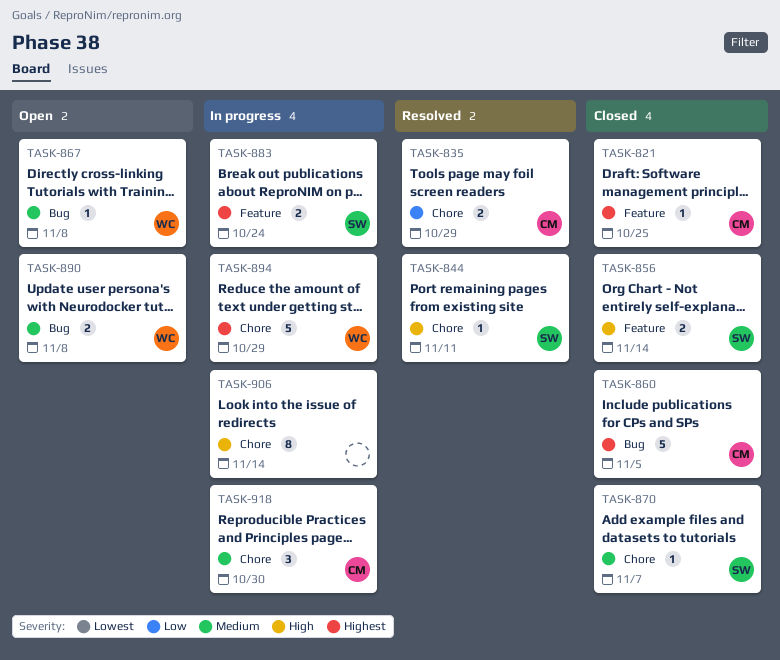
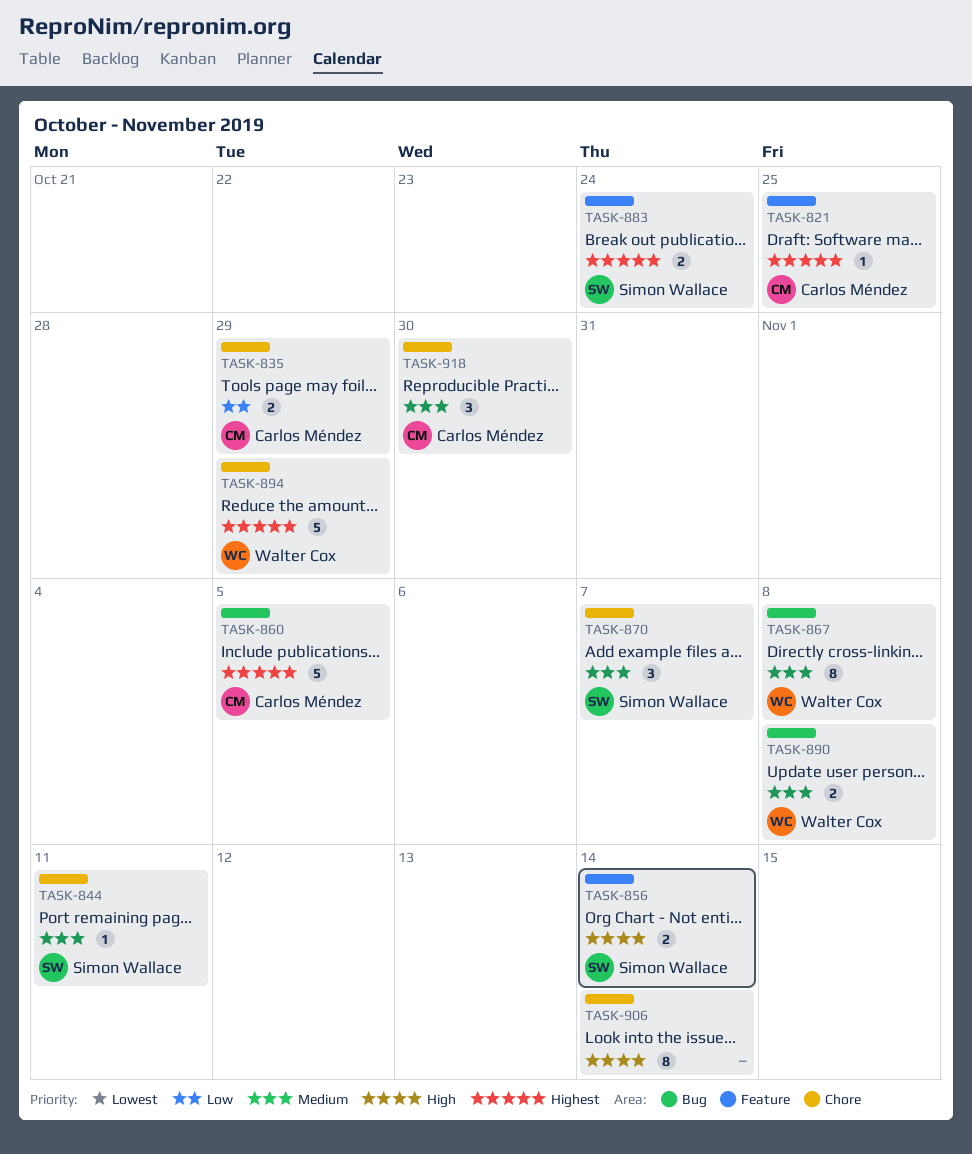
TASK-844, priority: High -> Medium
TASK-867, estimate: 1 -> 8
TASK-870, estimate: 1 -> 3

